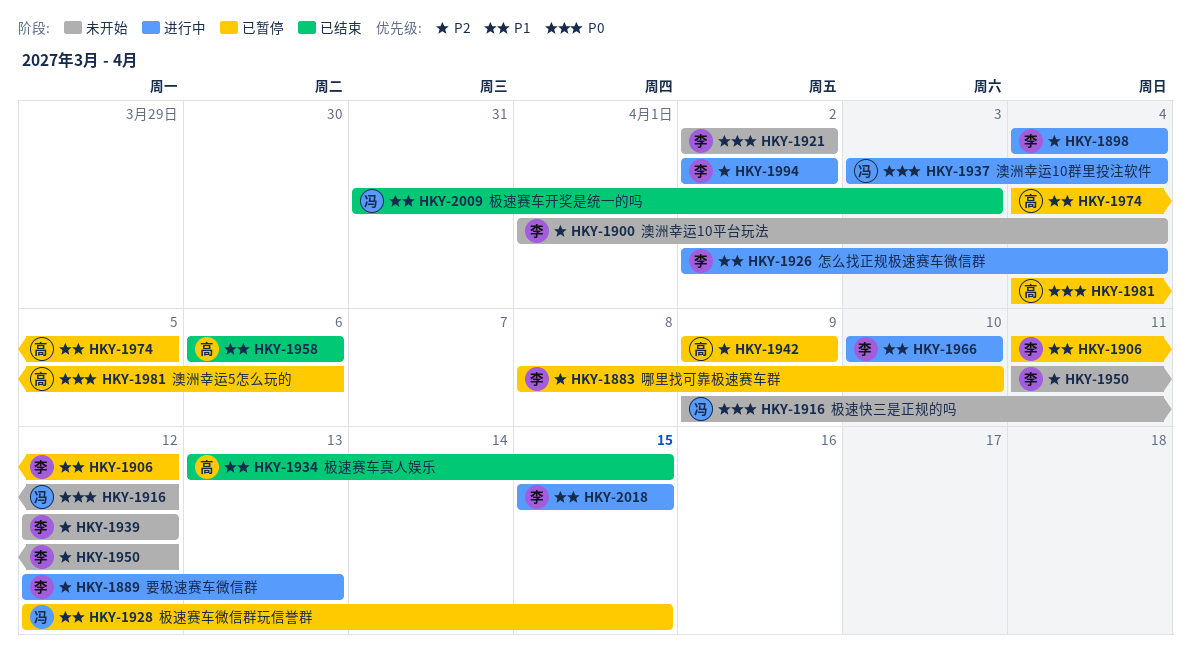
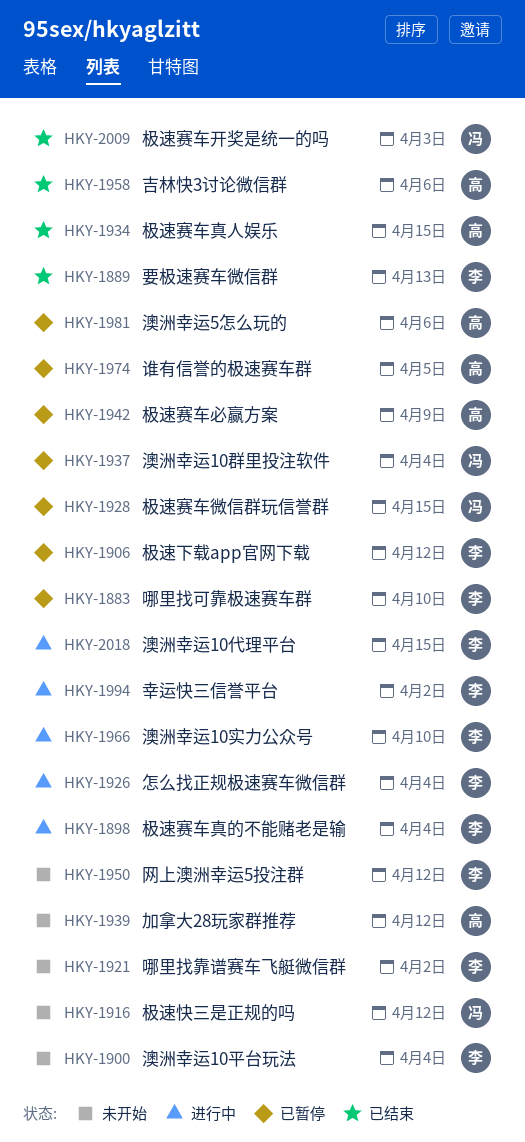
HKY-1889, status: 进行中 -> 已结束
HKY-1937, status: 进行中 -> 已暂停
HKY-1939, owner: 李 -> 高

